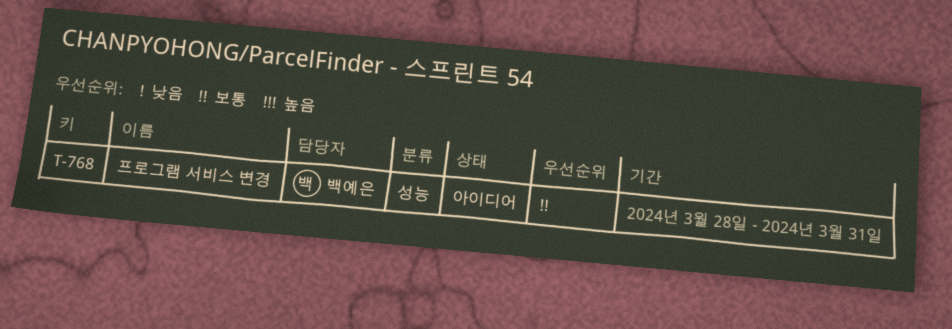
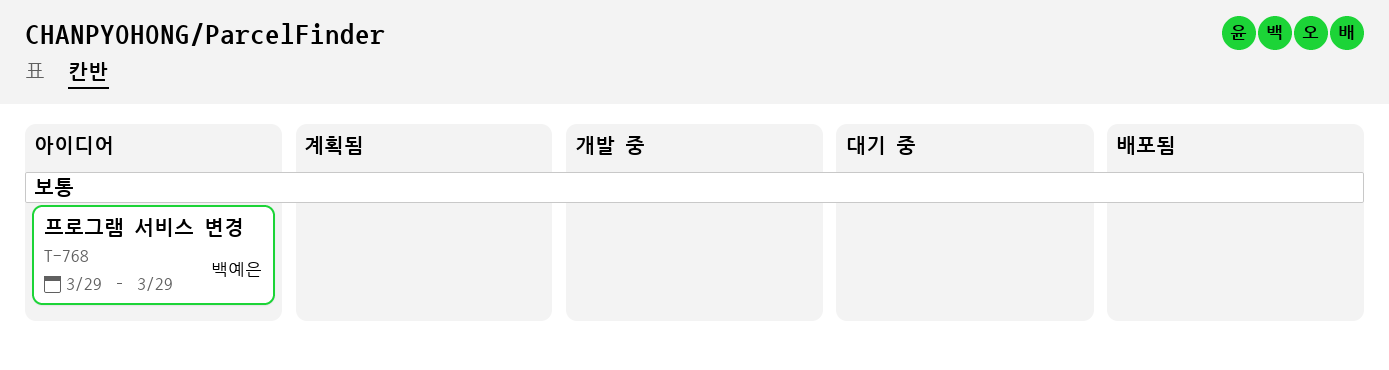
T-768, start: Mar 28 -> Mar 29
T-768, due: Mar 31 -> Mar 29

